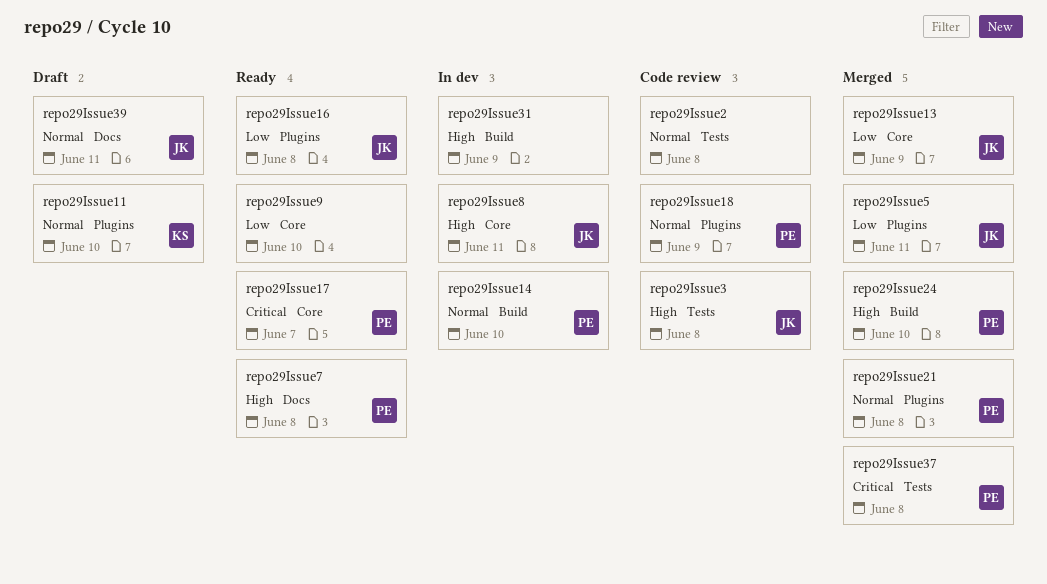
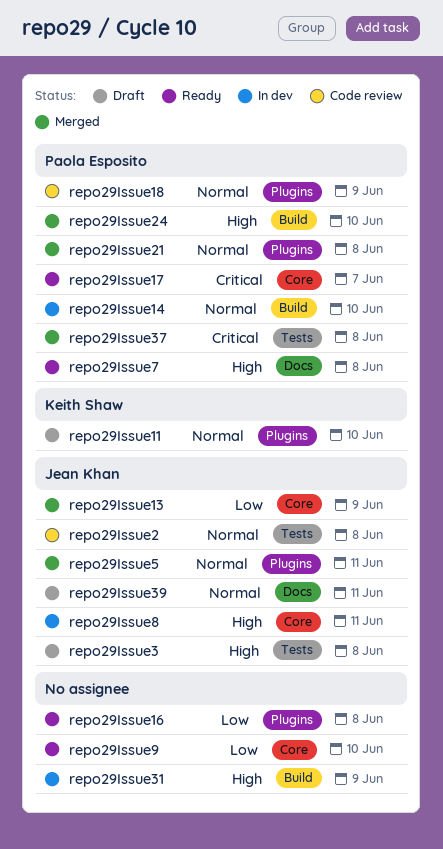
repo29Issue16, owner: Jean Khan -> none
repo29Issue2, owner: none -> Jean Khan
repo29Issue3, status: Code review -> Draft
repo29Issue5, priority: Low -> Normal

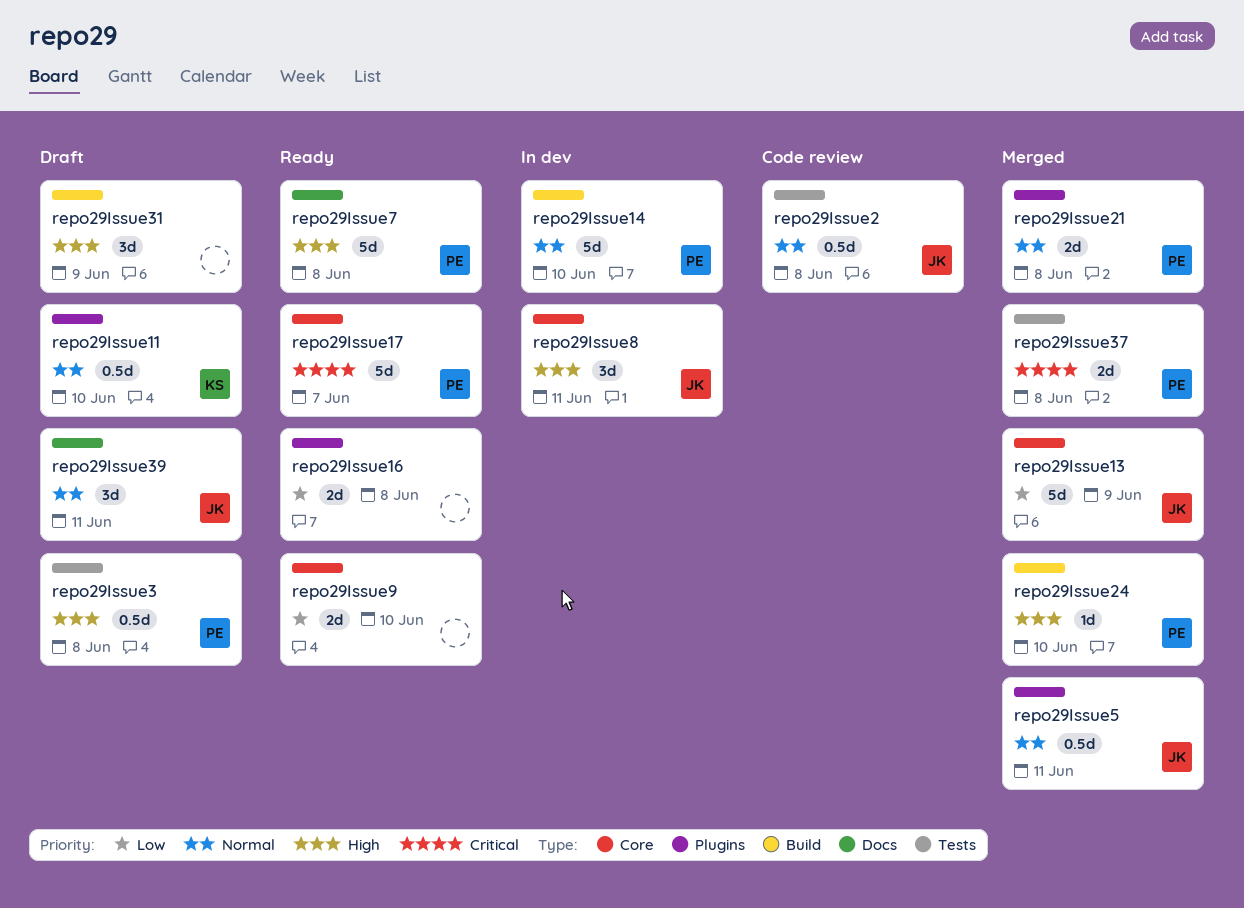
repo29Issue18: present -> none
repo29Issue3, owner: Jean Khan -> Paola Esposito
repo29Issue31, status: In dev -> Draft

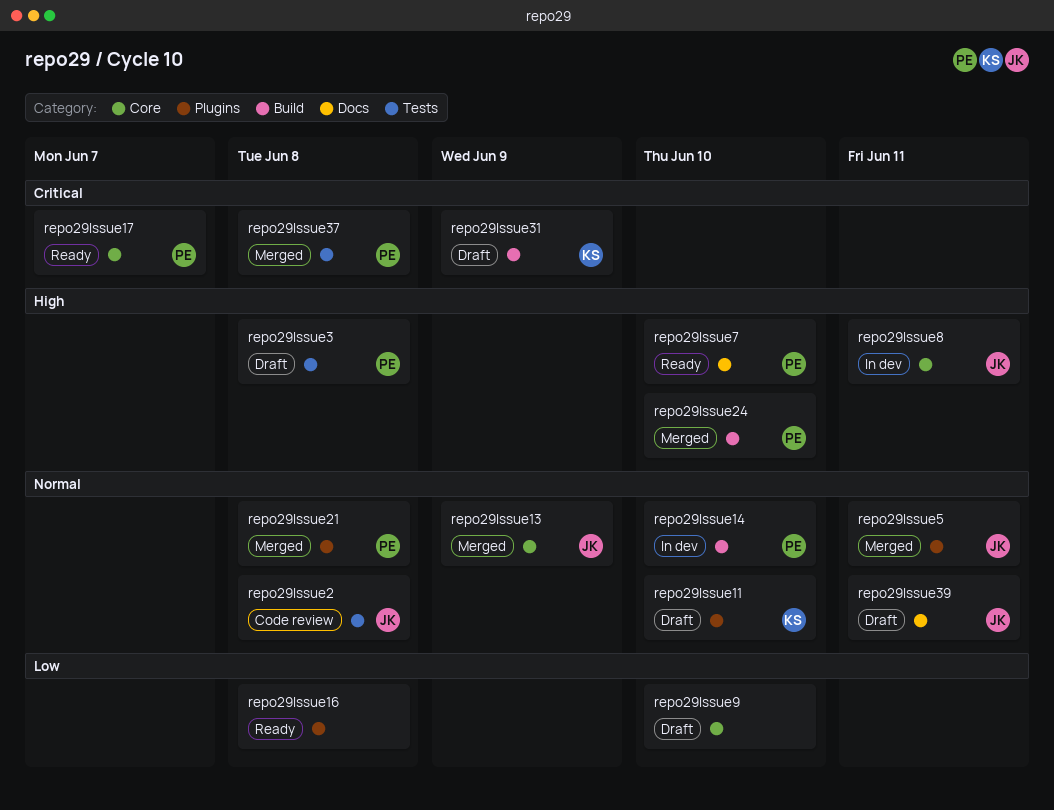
repo29Issue13, priority: Low -> Normal
repo29Issue31, owner: none -> KS
repo29Issue31, priority: High -> Critical
repo29Issue7, due: Jun 8 -> Jun 10
repo29Issue9, status: Ready -> Draft

